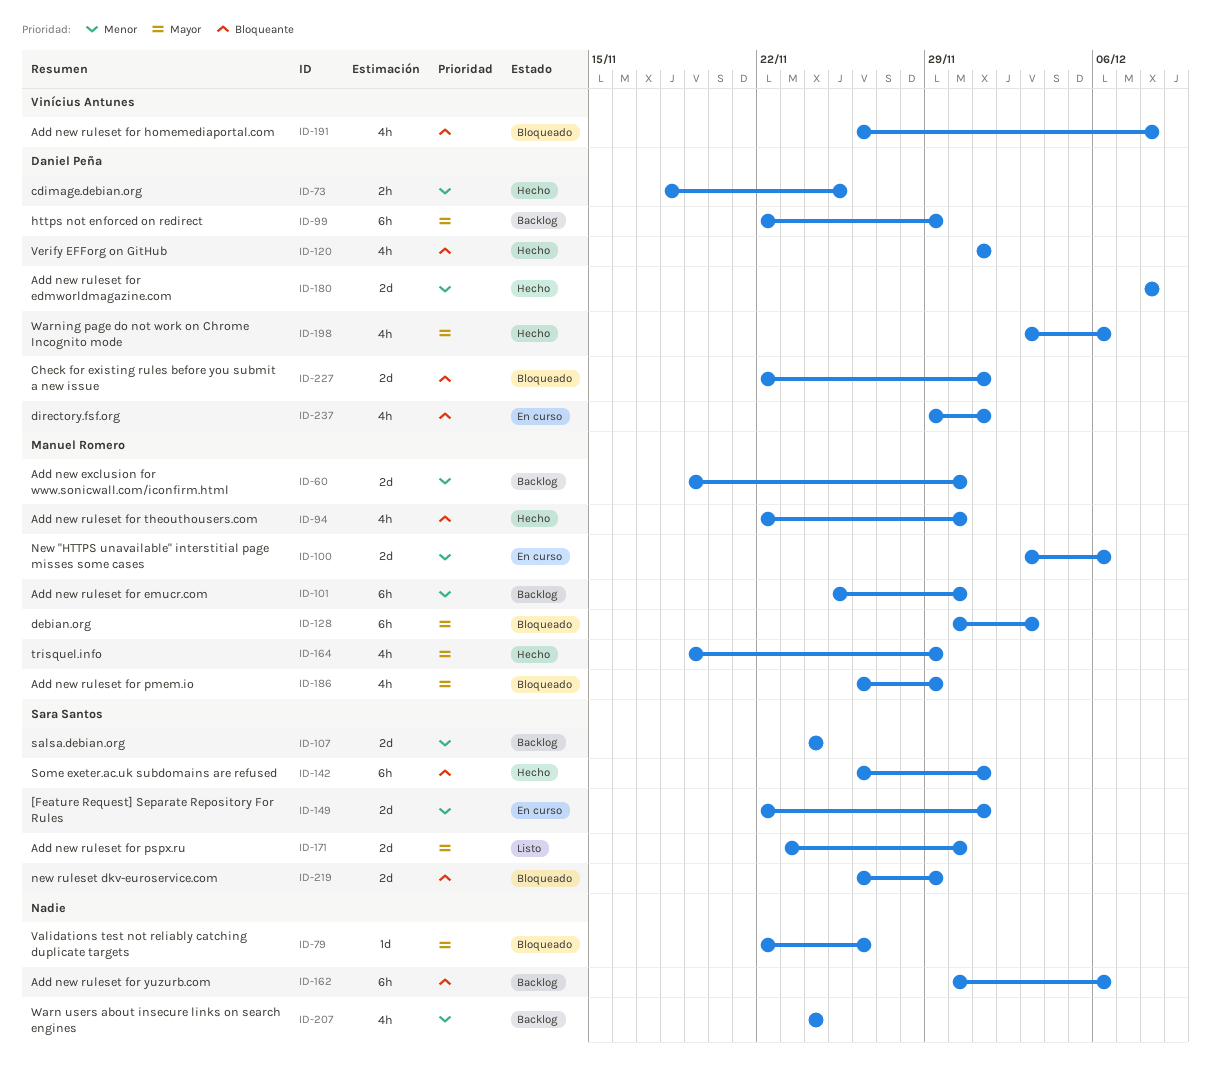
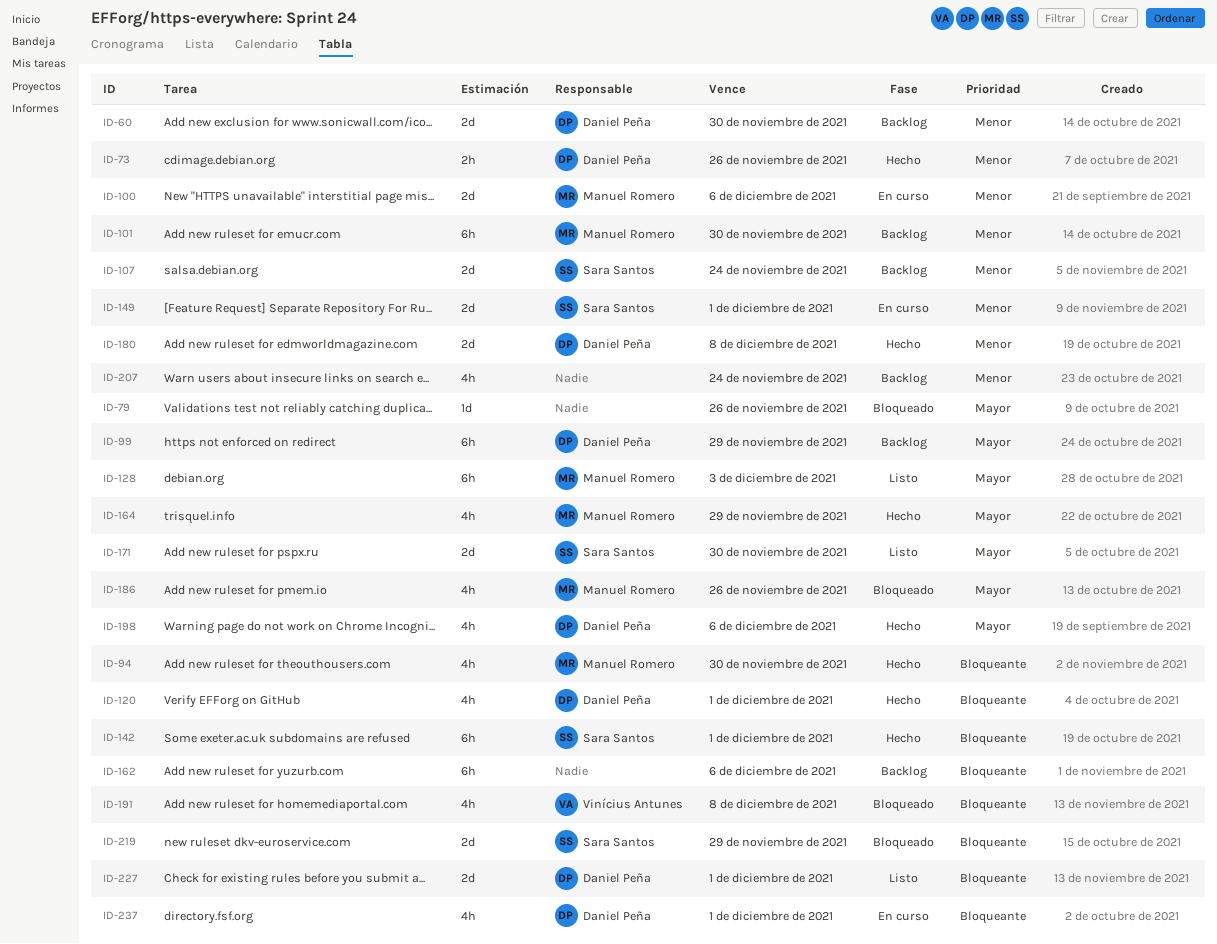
ID-60, owner: Manuel Romero -> Daniel Peña
ID-73, due: Nov 25 -> Nov 26
ID-128, status: Bloqueado -> Listo
ID-186, due: Nov 29 -> Nov 26
ID-227, status: Bloqueado -> Listo

